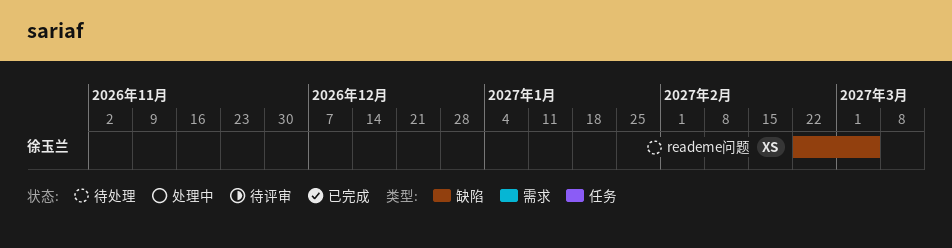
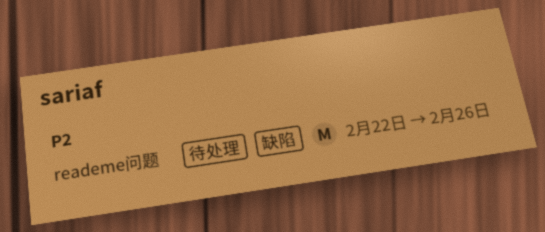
reademe问题, estimate: XS -> M
reademe问题, due: Mar 5 -> Feb 26

